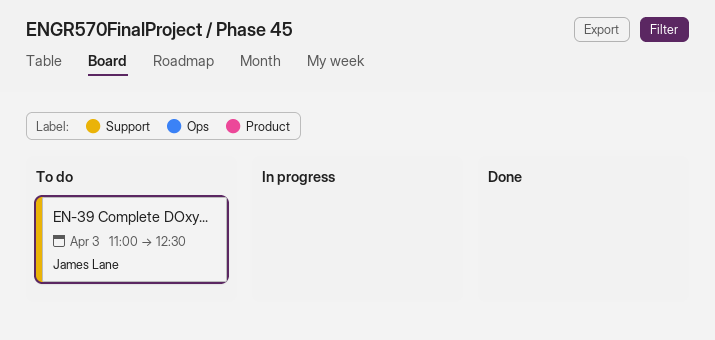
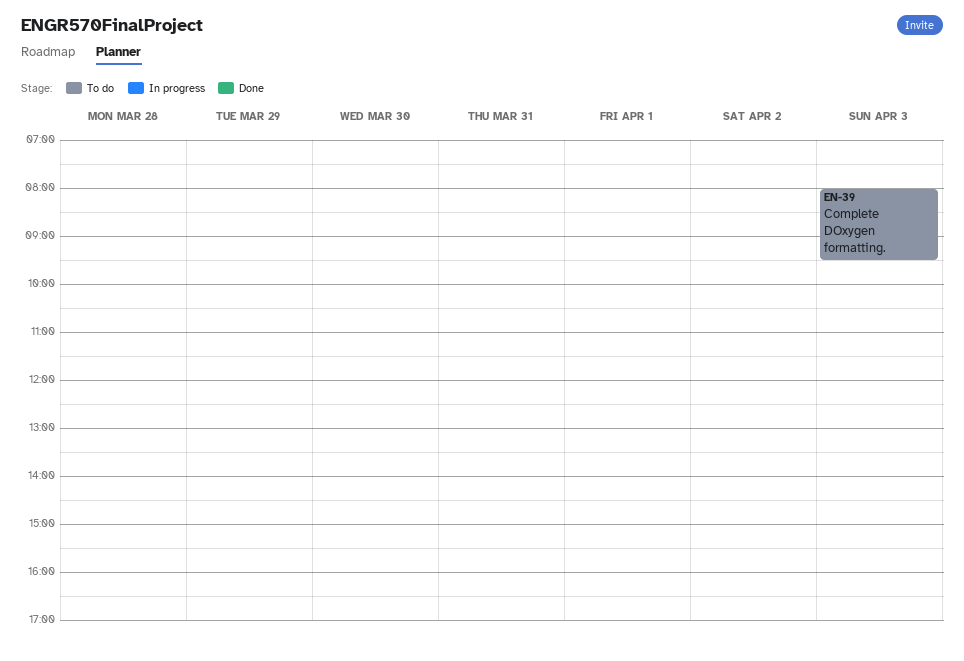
EN-39, begins: 11:00 -> 08:00
EN-39, ends: 12:30 -> 09:30

